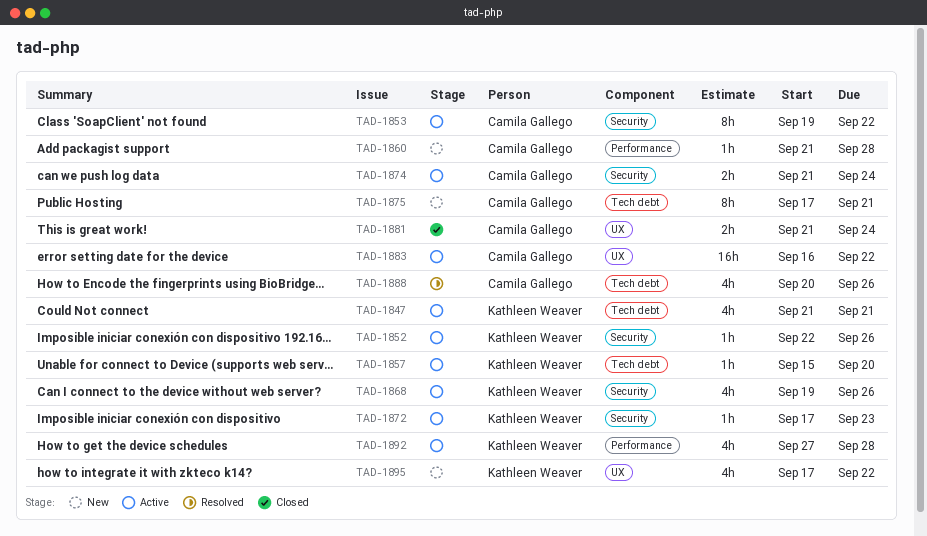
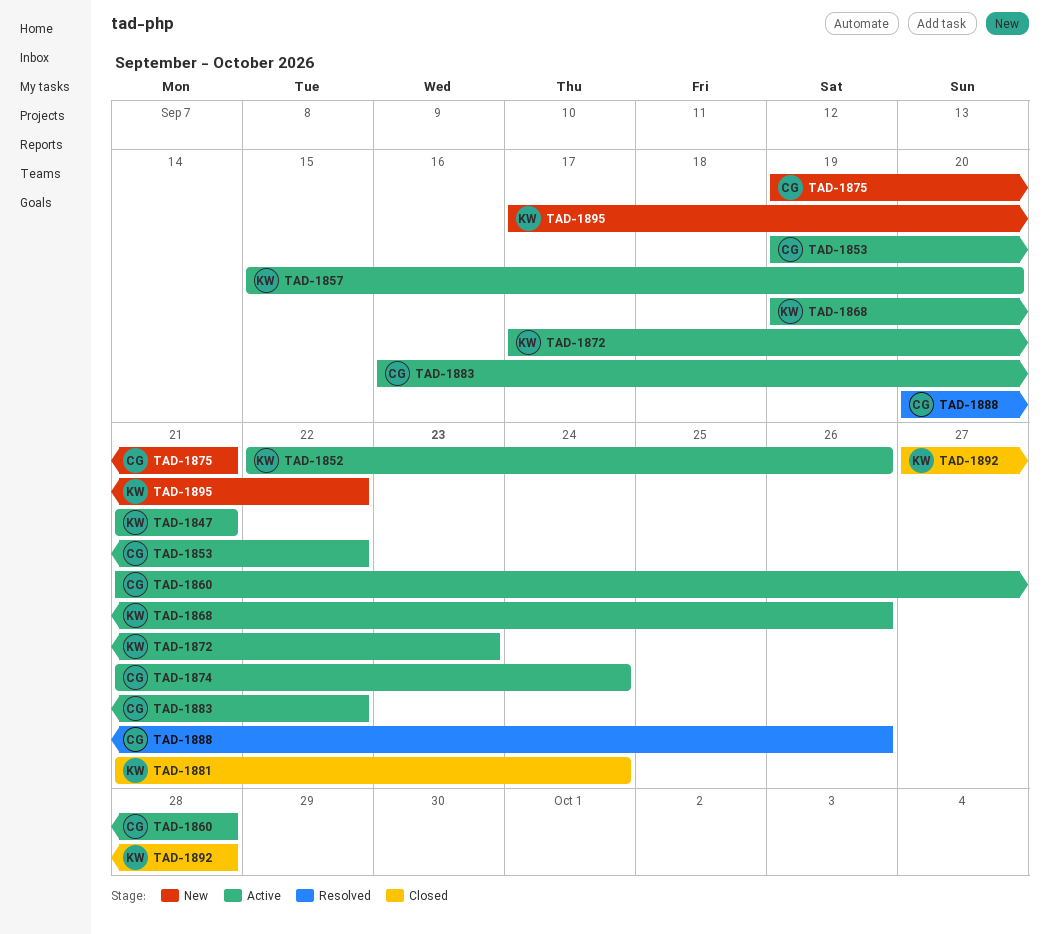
TAD-1860, status: New -> Active
TAD-1875, start: Sep 17 -> Sep 19
TAD-1881, owner: Camila Gallego -> Kathleen Weaver
TAD-1892, status: Active -> Closed

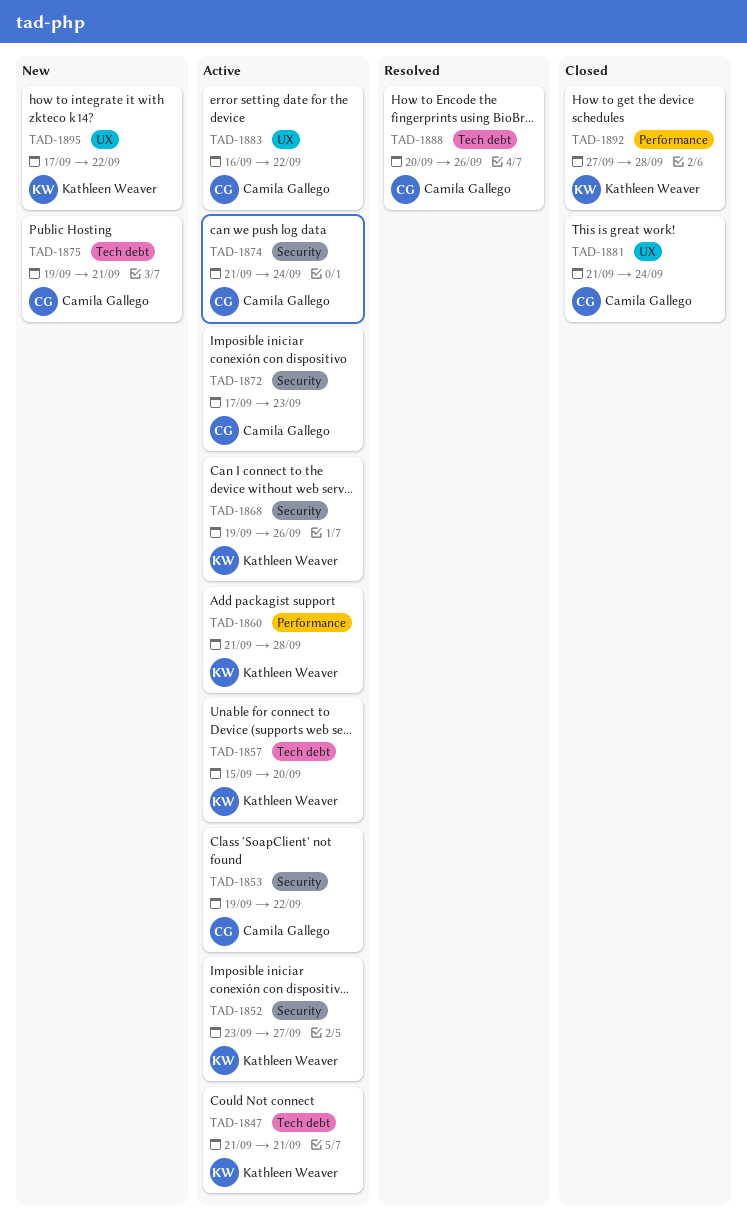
TAD-1852, start: Sep 22 -> Sep 23
TAD-1852, due: Sep 26 -> Sep 27
TAD-1860, owner: Camila Gallego -> Kathleen Weaver
TAD-1872, owner: Kathleen Weaver -> Camila Gallego
TAD-1881, owner: Kathleen Weaver -> Camila Gallego

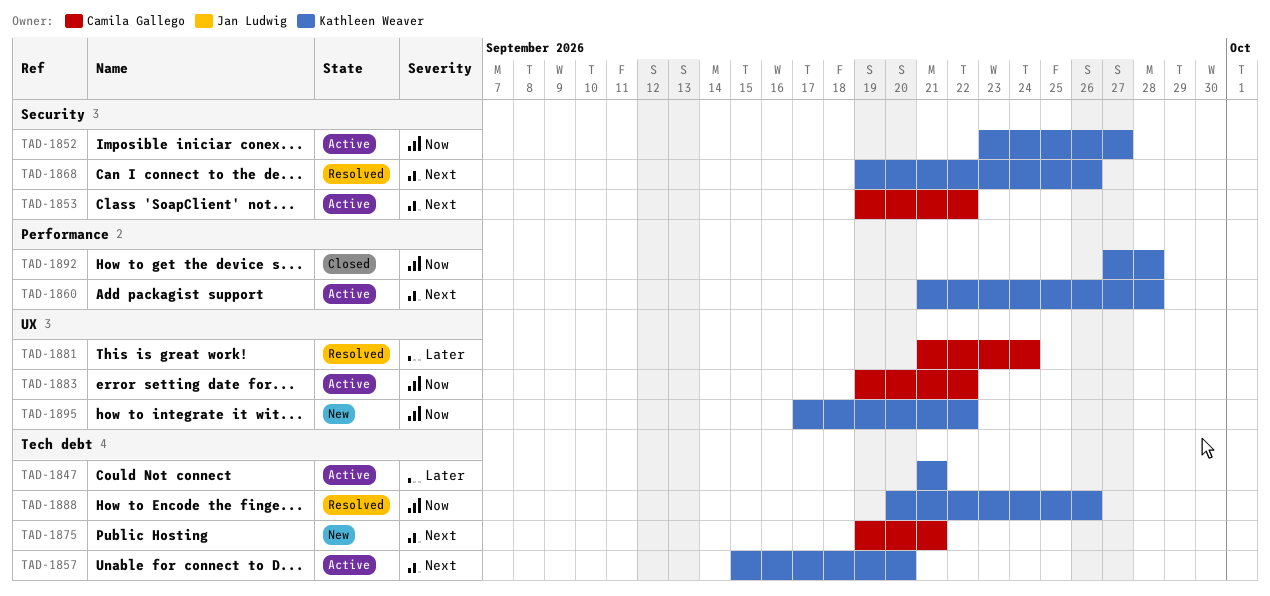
TAD-1868, status: Active -> Resolved
TAD-1872: present -> none
TAD-1874: present -> none
TAD-1881, status: Closed -> Resolved
TAD-1883, start: Sep 16 -> Sep 19
TAD-1888, owner: Camila Gallego -> Kathleen Weaver

